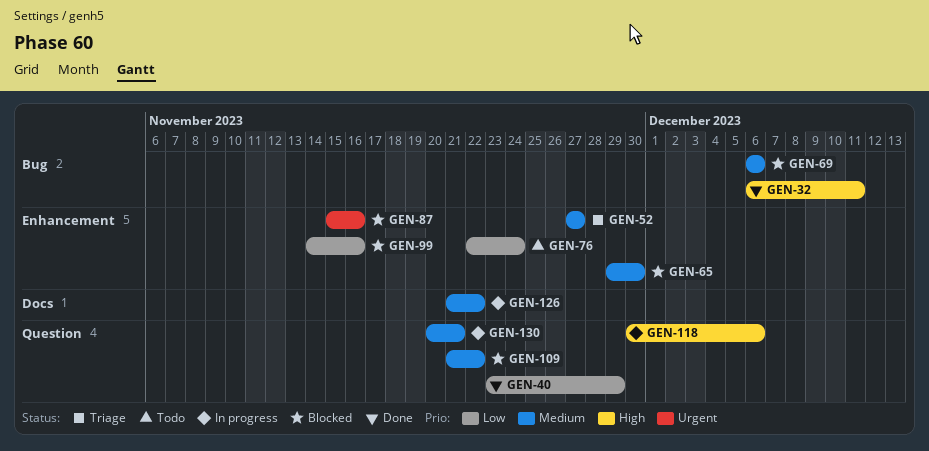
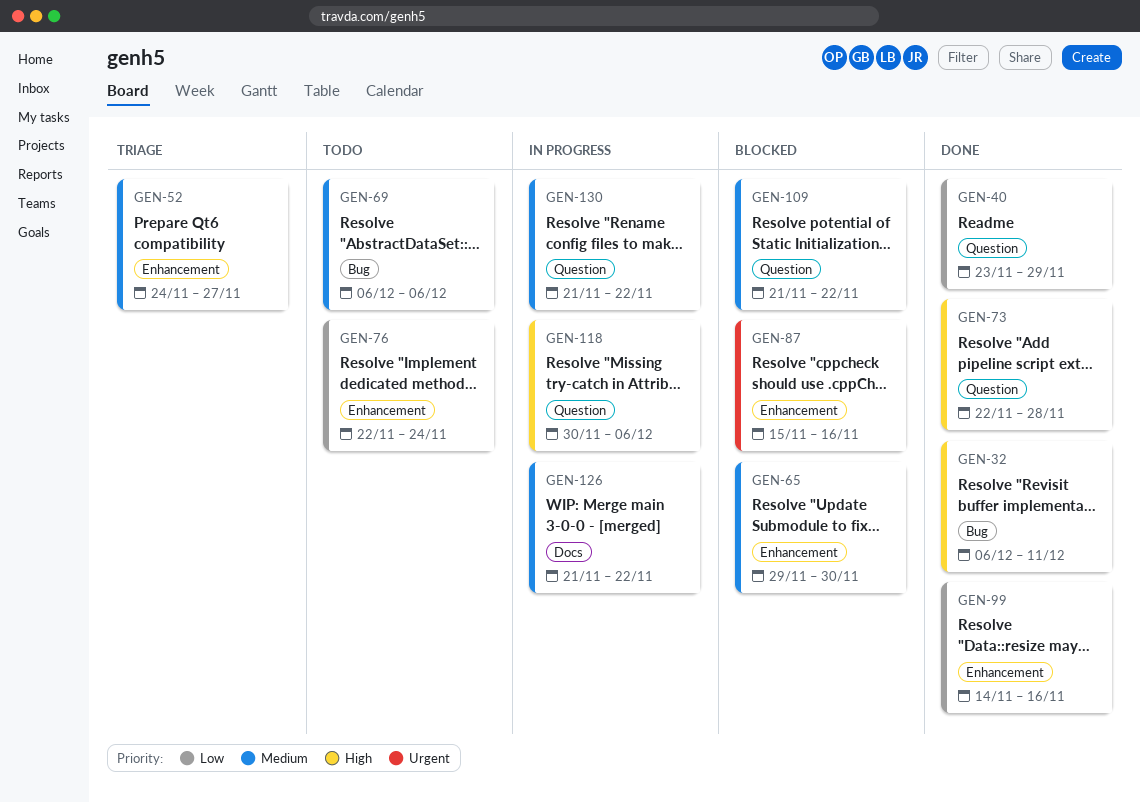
GEN-52, start: Nov 27 -> Nov 24
GEN-69, status: Blocked -> Todo
GEN-73: none -> present
GEN-99, status: Blocked -> Done
GEN-130, start: Nov 20 -> Nov 21
GEN-130, due: Nov 21 -> Nov 22

